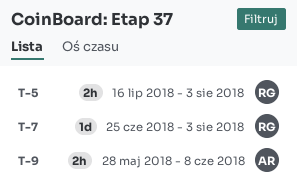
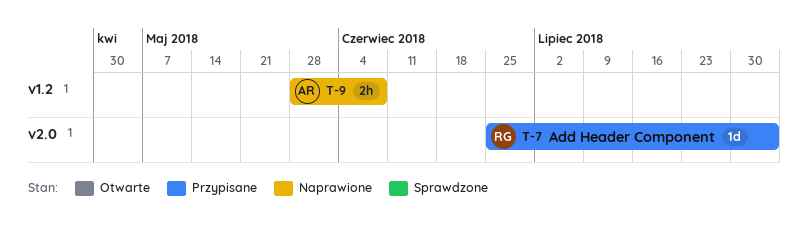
T-5: present -> none

